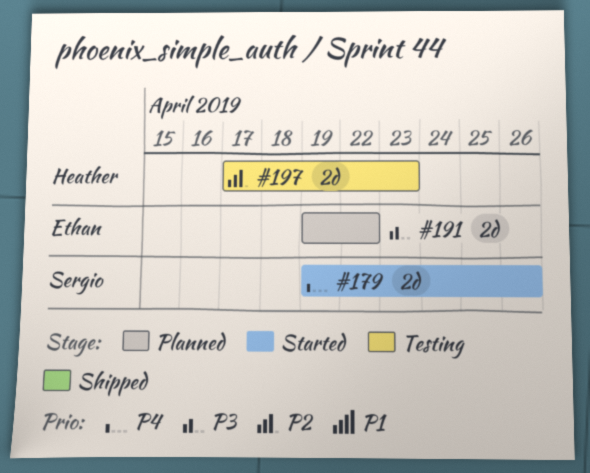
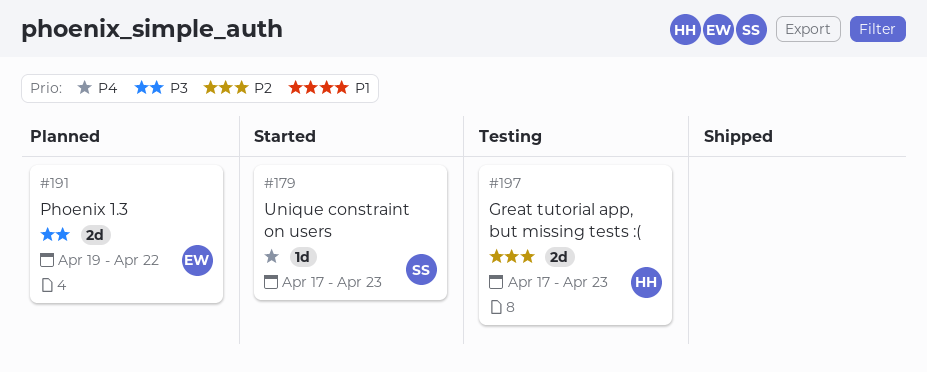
#179, estimate: 2d -> 1d
#179, start: Apr 19 -> Apr 17
#179, due: Apr 26 -> Apr 23

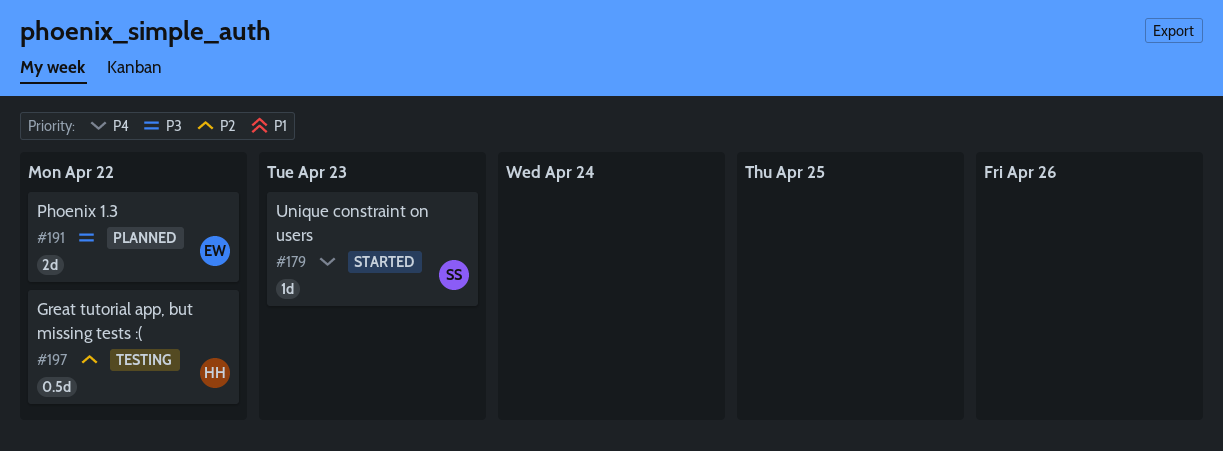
#197, estimate: 2d -> 0.5d
#197, due: Apr 23 -> Apr 22

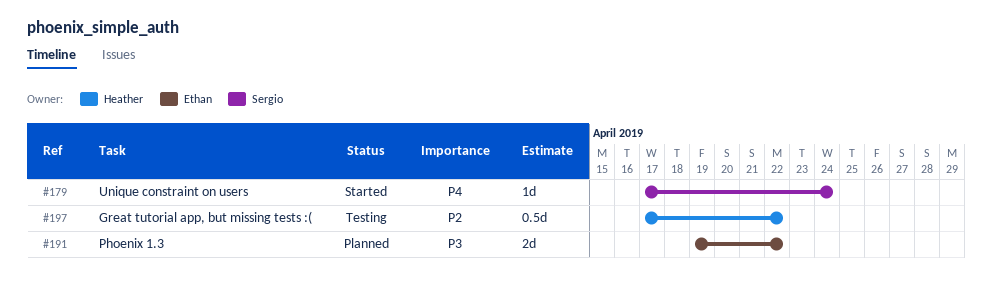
#179, due: Apr 23 -> Apr 24

